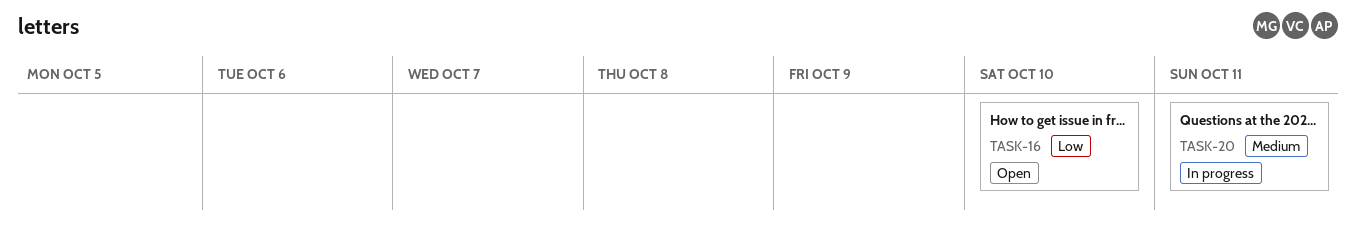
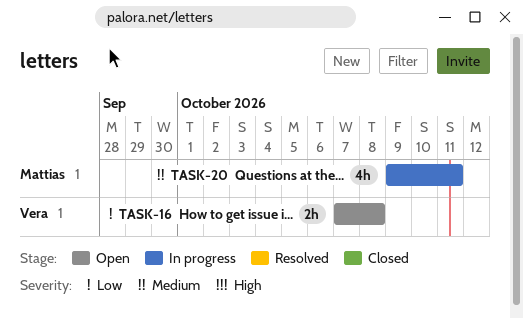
TASK-16, due: Oct 10 -> Oct 8

